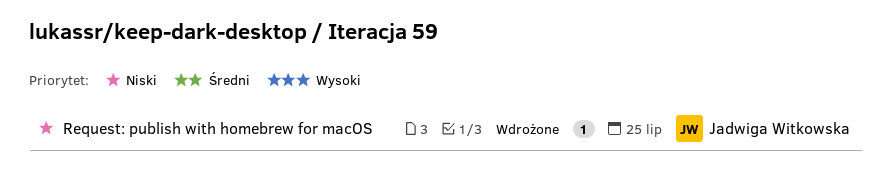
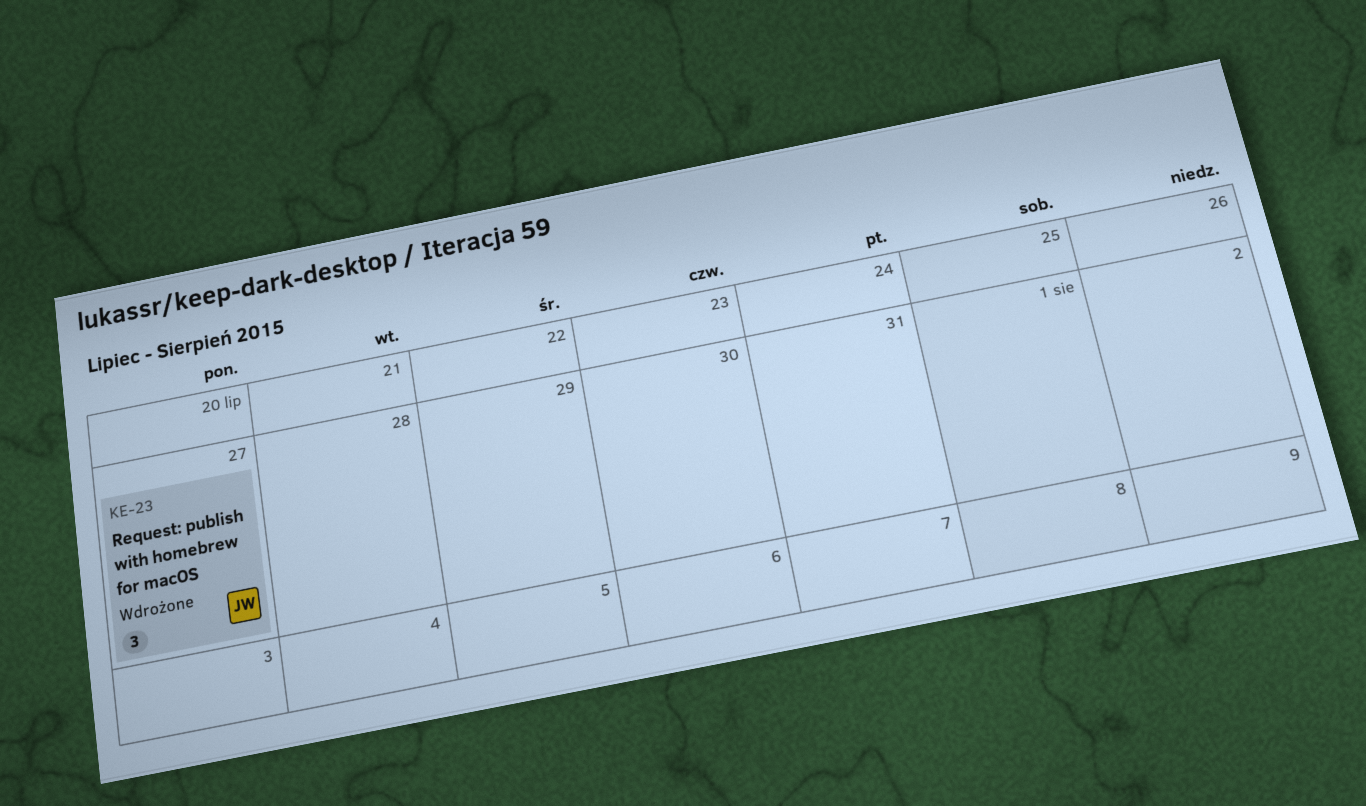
Request: publish with homebrew for macOS, estimate: 1 -> 3
Request: publish with homebrew for macOS, due: Jul 25 -> Jul 27

